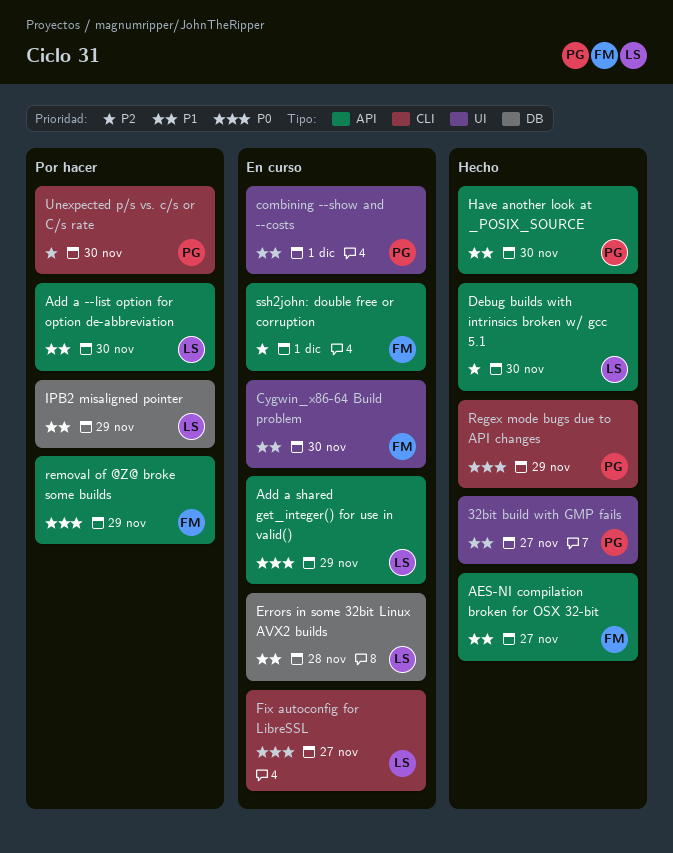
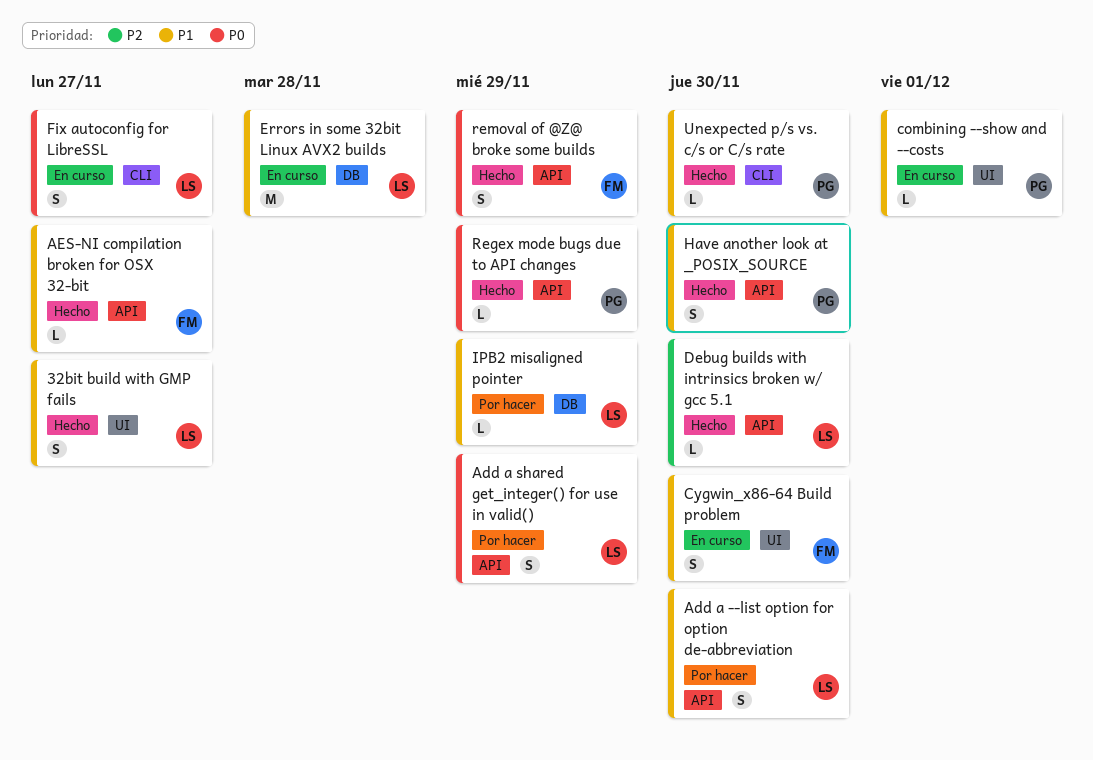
32bit build with GMP fails, owner: PG -> LS
Add a shared get_integer() for use in valid(), status: En curso -> Por hacer
Regex mode bugs due to API changes, label: CLI -> API
removal of @Z@ broke some builds, status: Por hacer -> Hecho
ssh2john: double free or corruption: present -> none
Unexpected p/s vs. c/s or C/s rate, status: Por hacer -> Hecho
Unexpected p/s vs. c/s or C/s rate, priority: P2 -> P1

